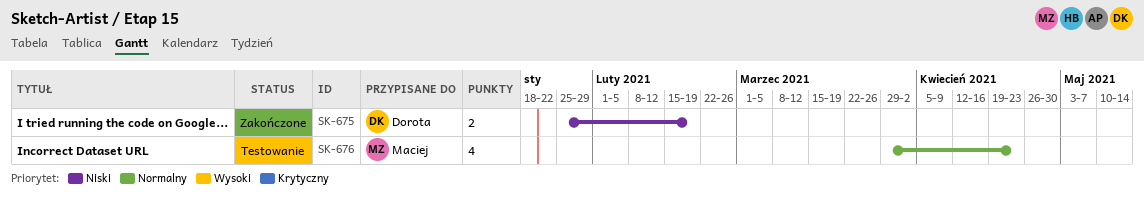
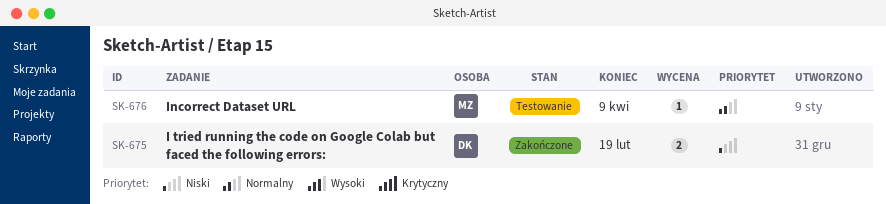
SK-676, estimate: 4 -> 1
SK-676, due: Apr 23 -> Apr 9

